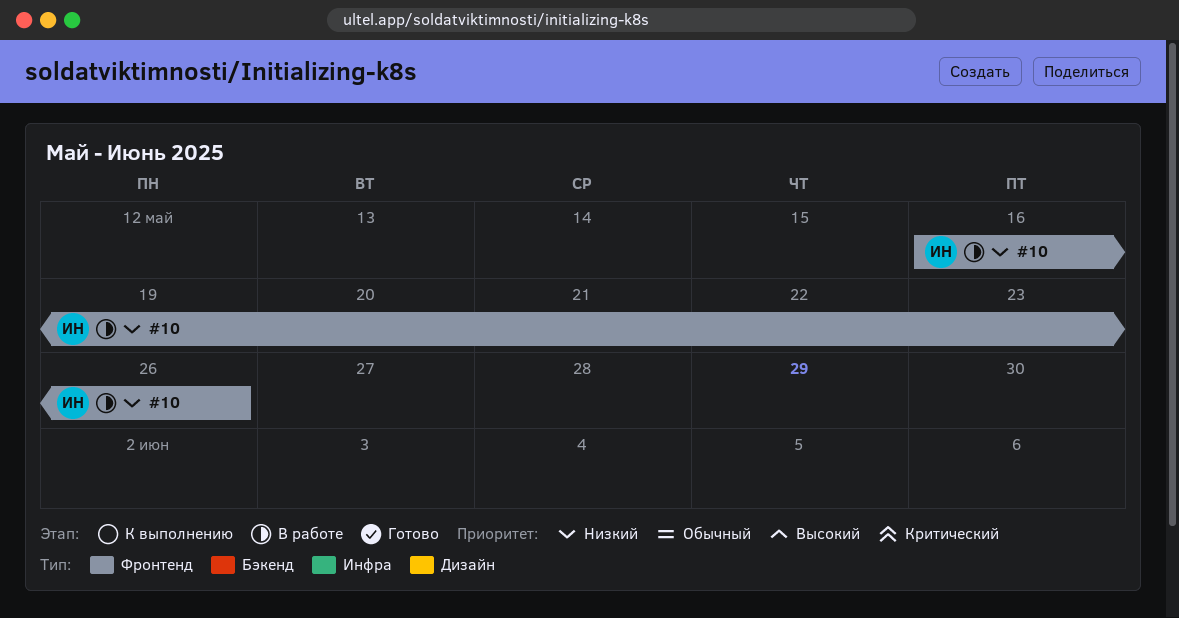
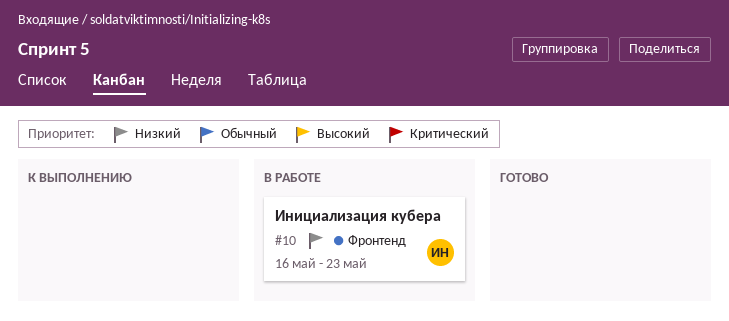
#10, due: May 26 -> May 23

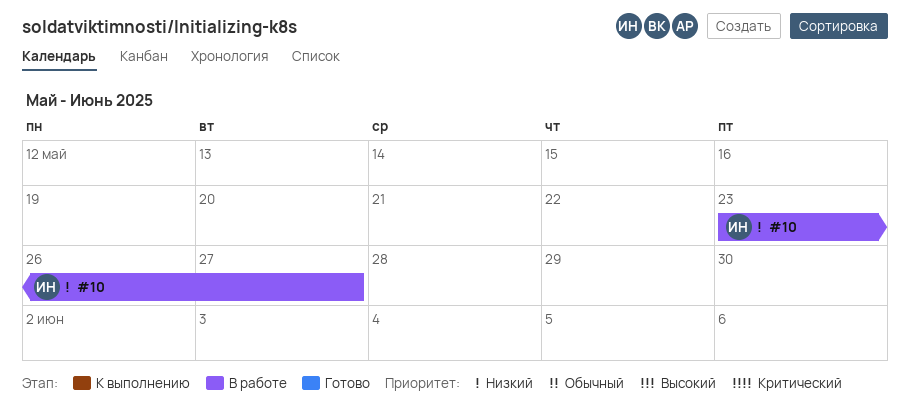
#10, start: May 16 -> May 23
#10, due: May 23 -> May 27

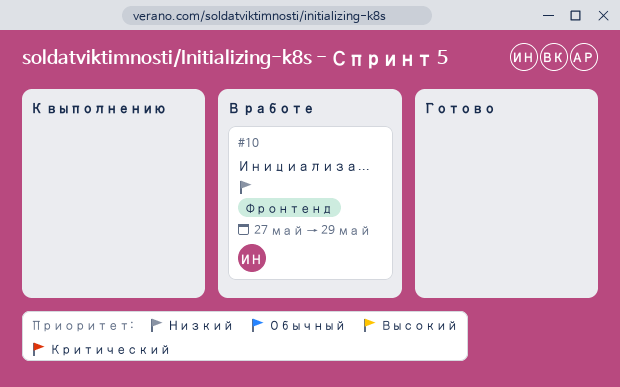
#10, start: May 23 -> May 27
#10, due: May 27 -> May 29

